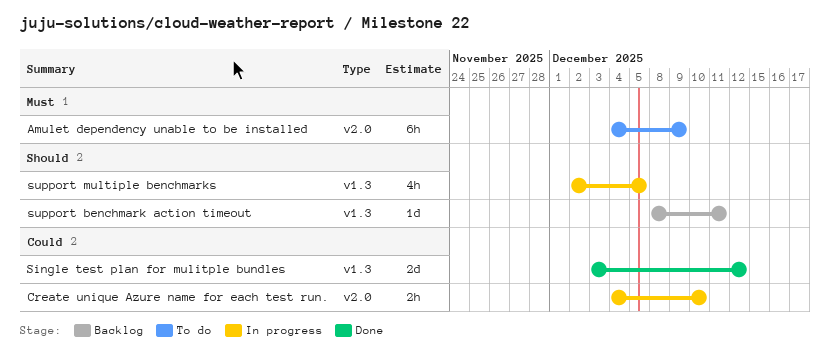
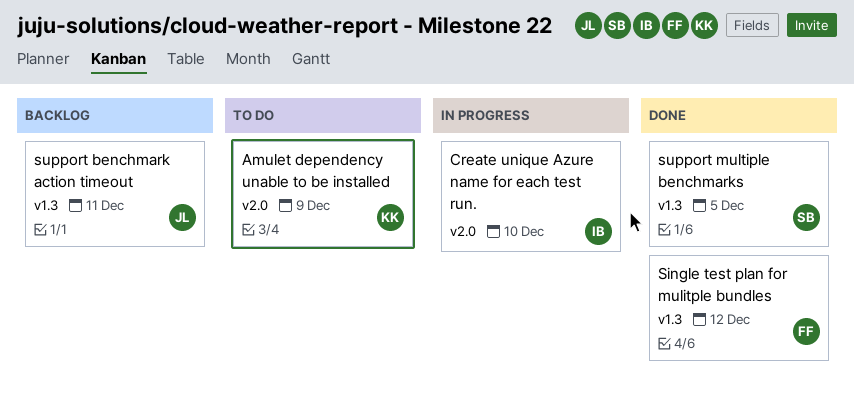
support multiple benchmarks, status: In progress -> Done

